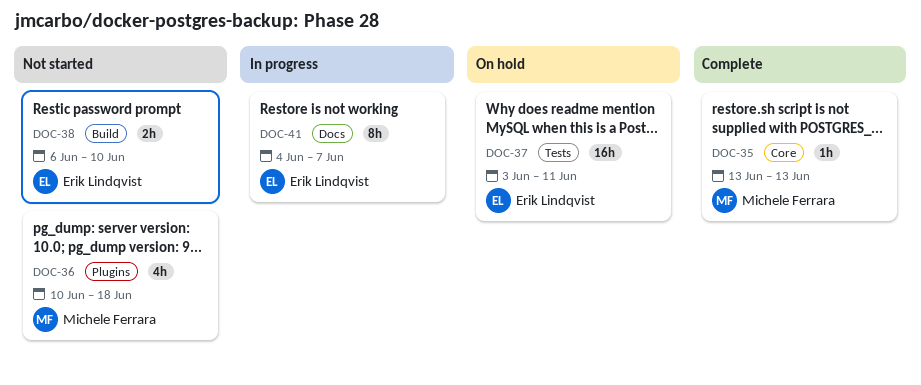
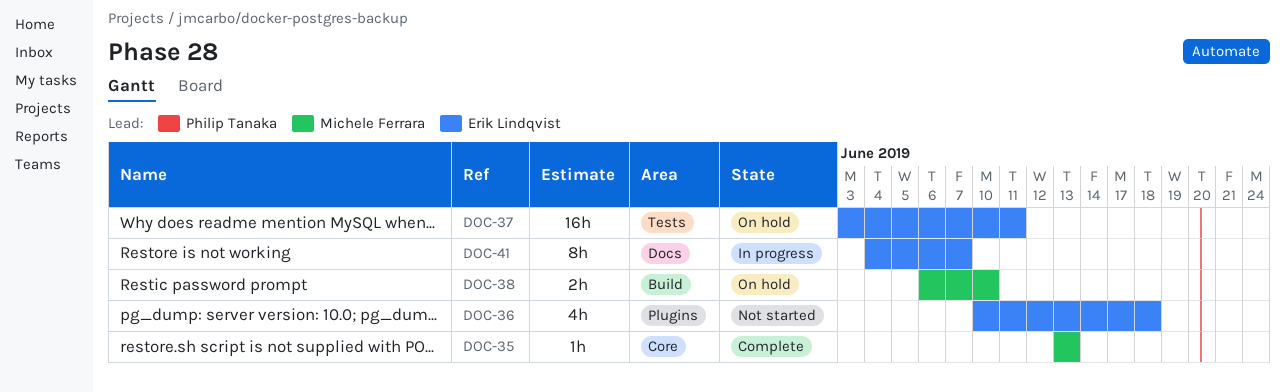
DOC-36, owner: Michele Ferrara -> Erik Lindqvist
DOC-38, status: Not started -> On hold
DOC-38, owner: Erik Lindqvist -> Michele Ferrara

